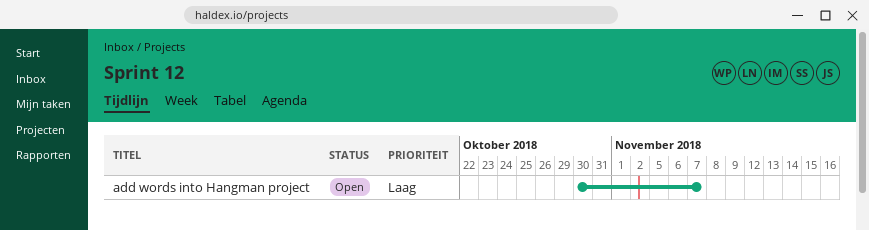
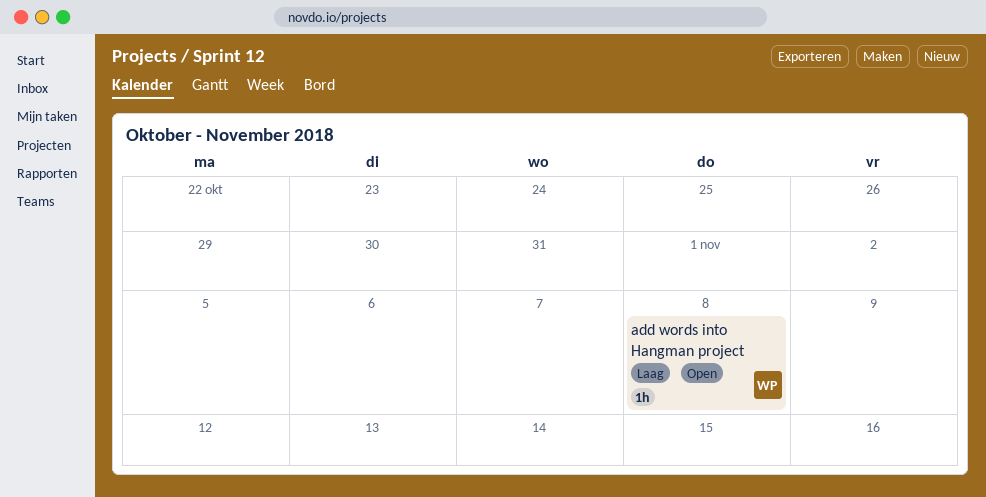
add words into Hangman project, due: Nov 7 -> Nov 8

